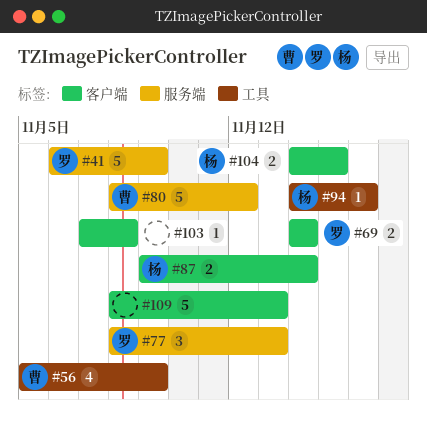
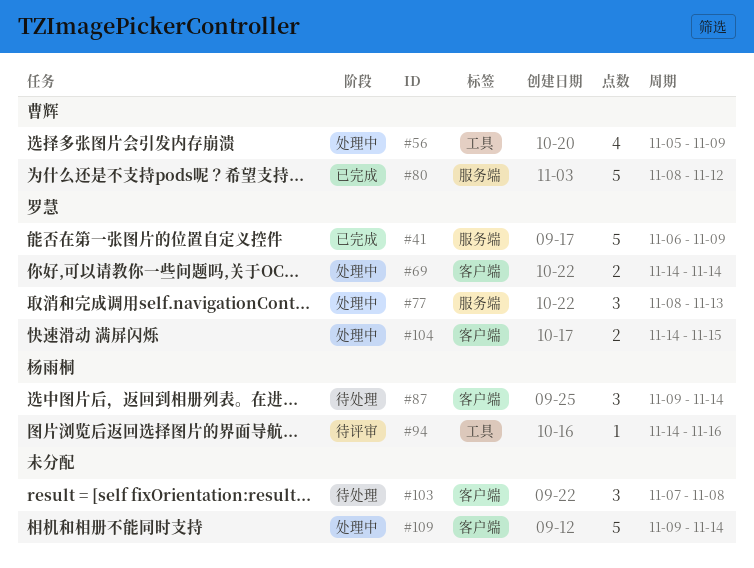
#87, estimate: 2 -> 3
#103, estimate: 1 -> 3
#104, owner: 杨雨桐 -> 罗慧
#109, start: Nov 8 -> Nov 9
#109, due: Nov 13 -> Nov 14

